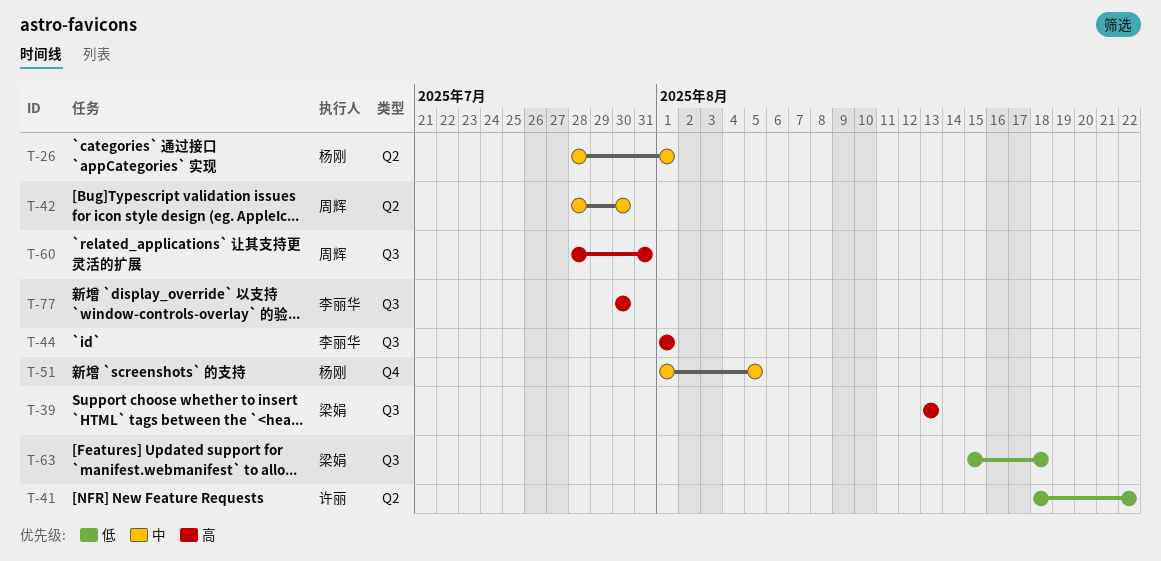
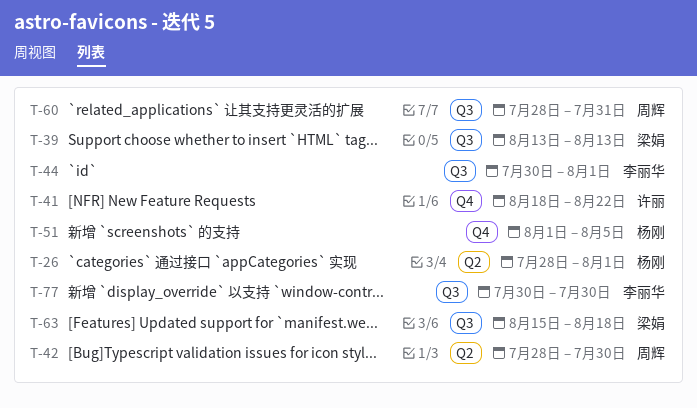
T-41, label: Q2 -> Q4
T-44, start: Aug 1 -> Jul 30

